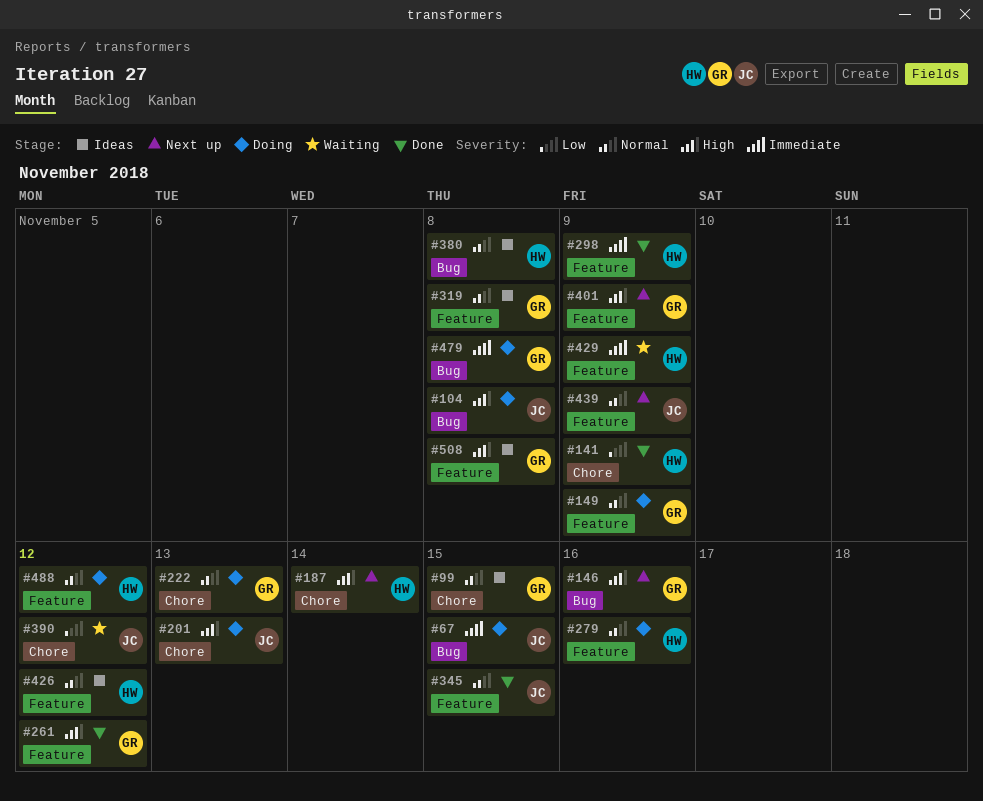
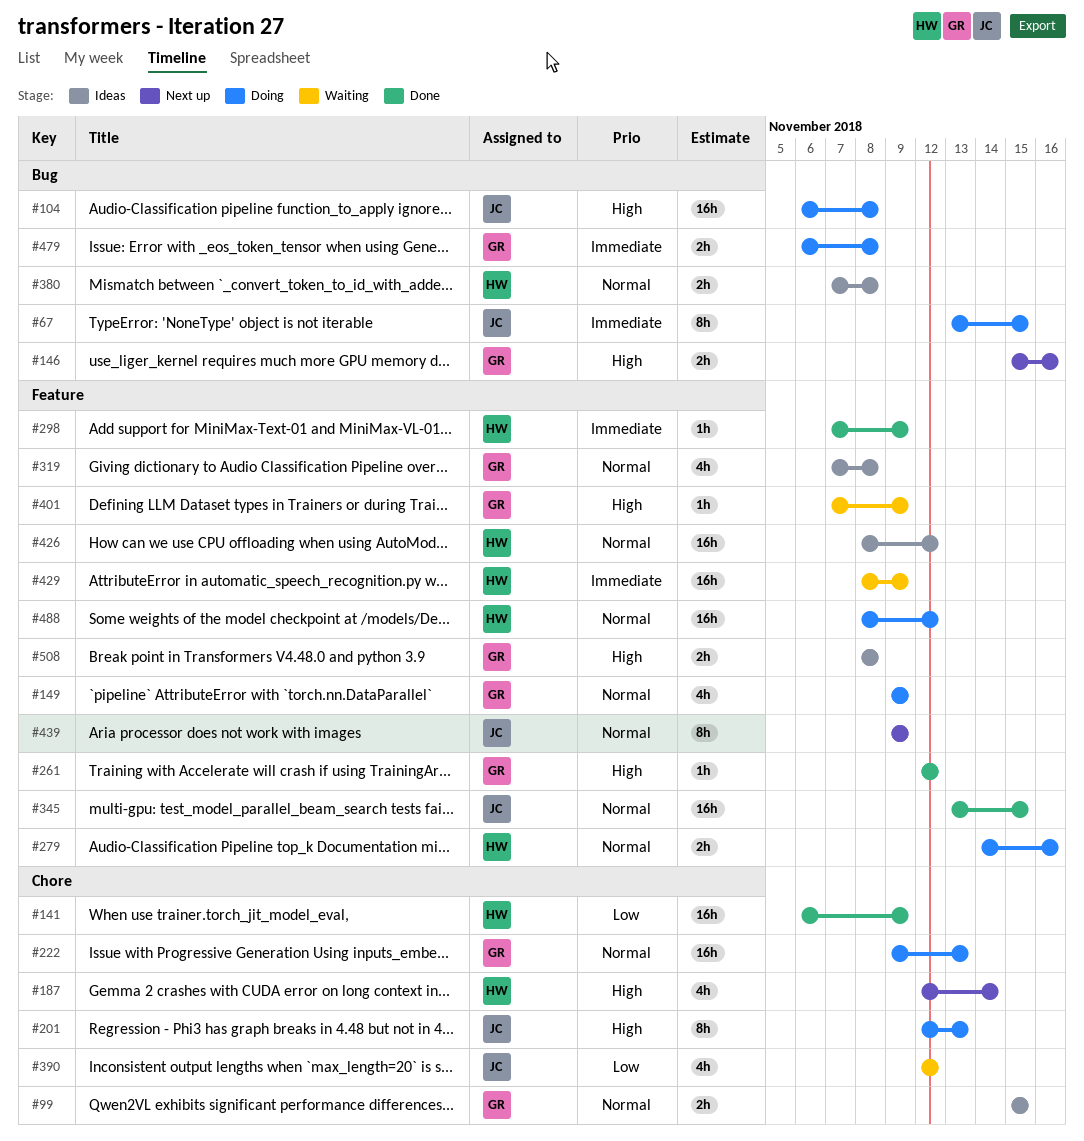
#401, status: Next up -> Waiting

